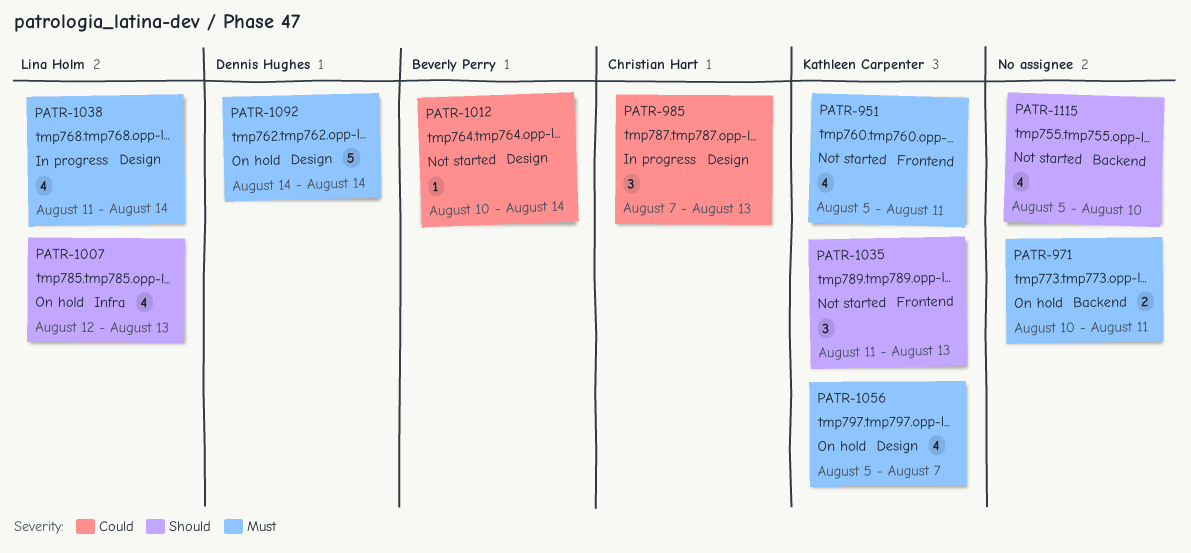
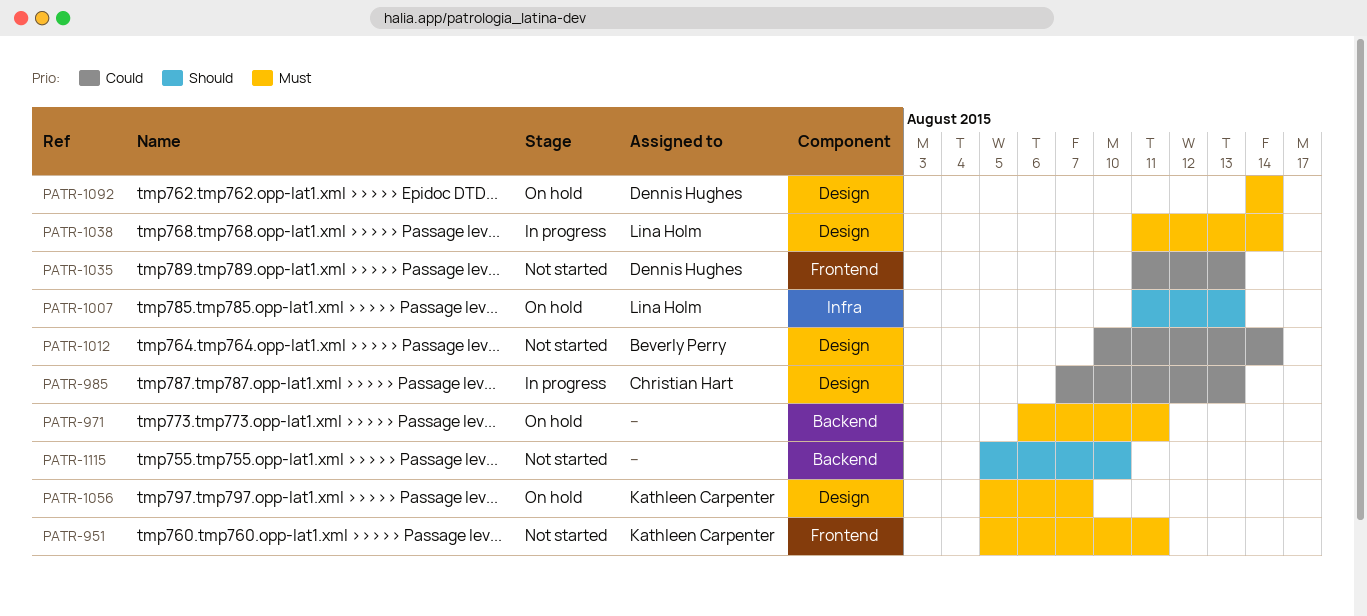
PATR-971, start: Aug 10 -> Aug 6
PATR-1007, start: Aug 12 -> Aug 11
PATR-1035, owner: Kathleen Carpenter -> Dennis Hughes
PATR-1035, priority: Should -> Could

